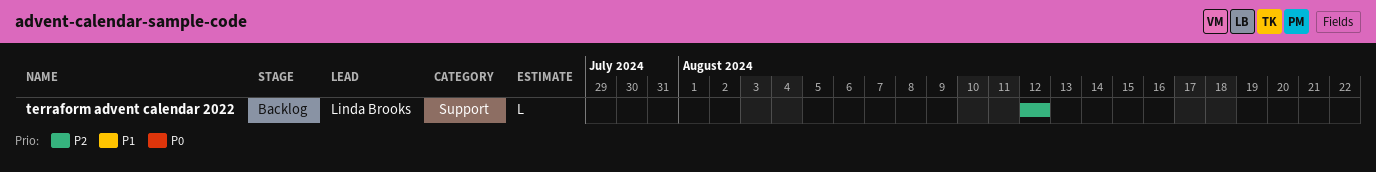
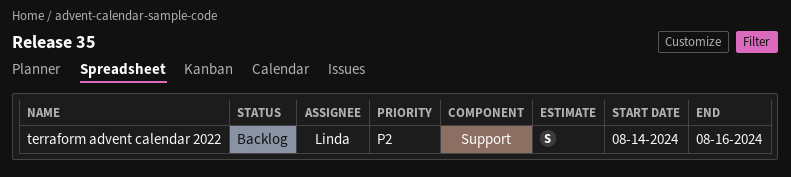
terraform advent calendar 2022, estimate: L -> S
terraform advent calendar 2022, start: Aug 12 -> Aug 14
terraform advent calendar 2022, due: Aug 12 -> Aug 16

